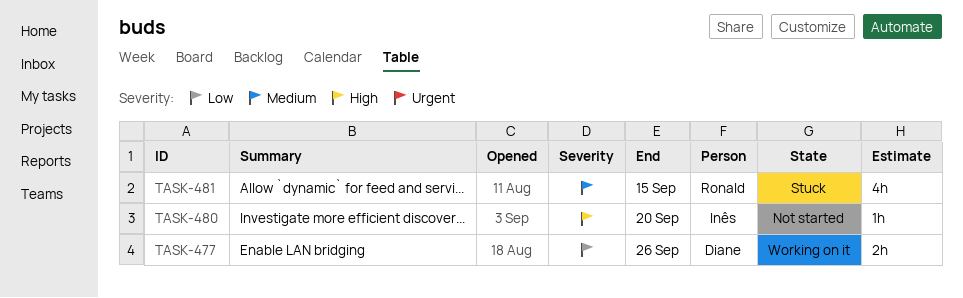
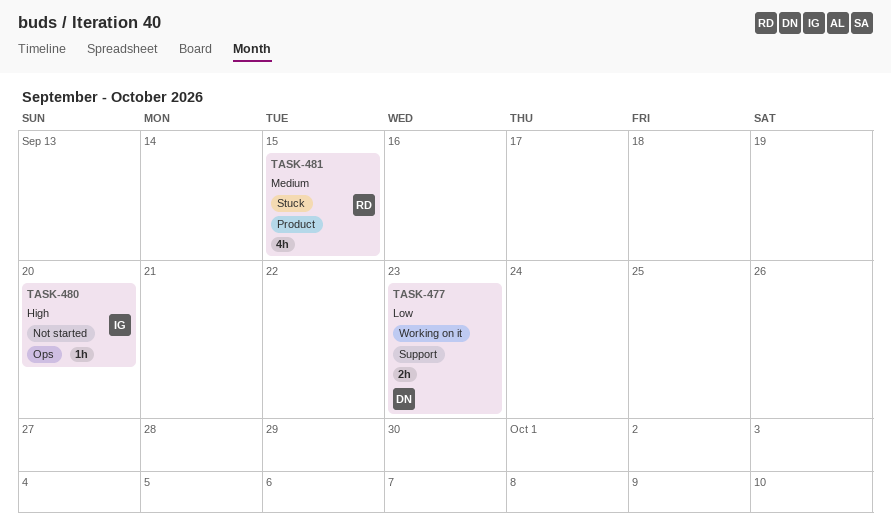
TASK-477, due: Sep 26 -> Sep 23

